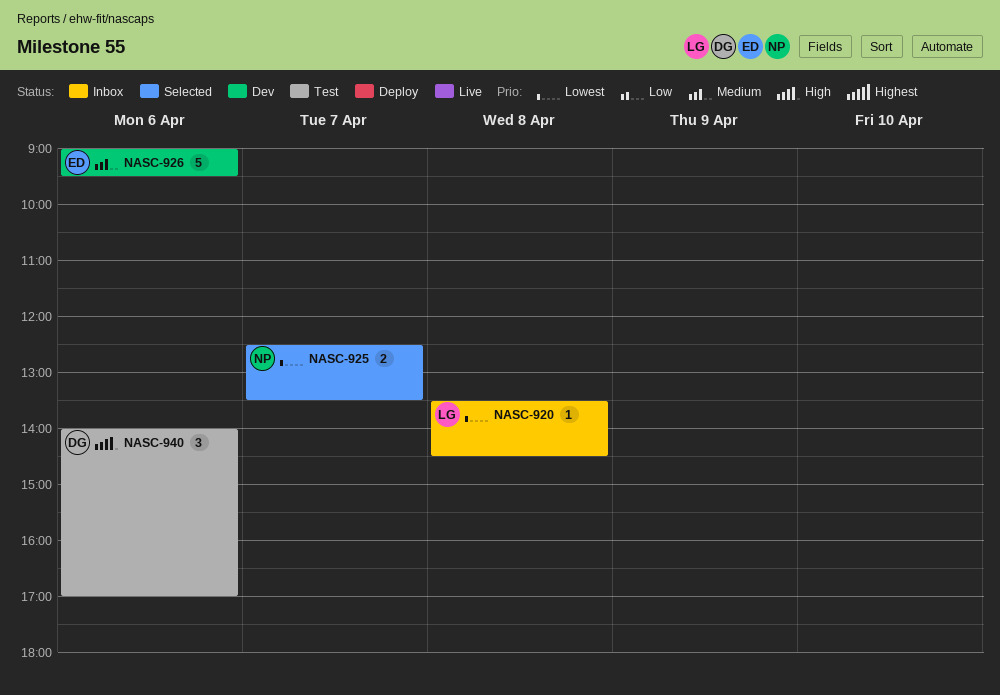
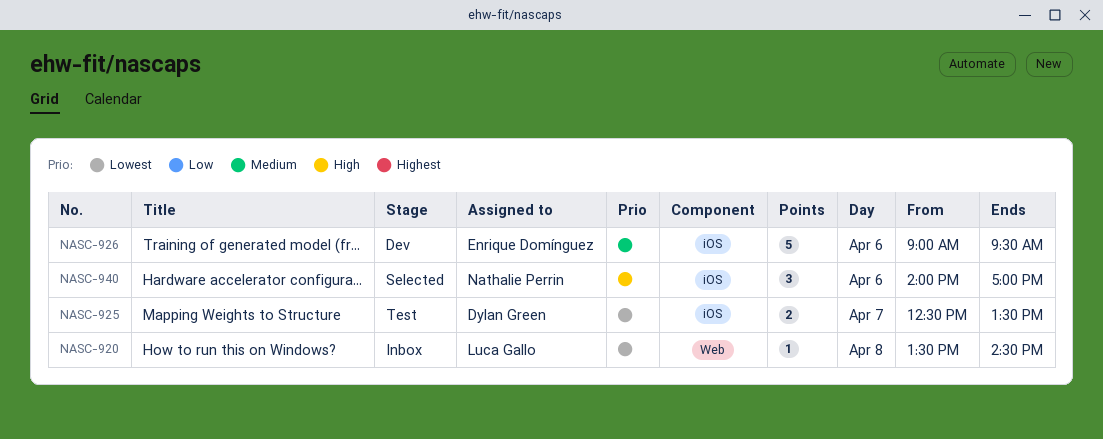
NASC-925, status: Selected -> Test
NASC-925, owner: Nathalie Perrin -> Dylan Green
NASC-940, status: Test -> Selected
NASC-940, owner: Dylan Green -> Nathalie Perrin

